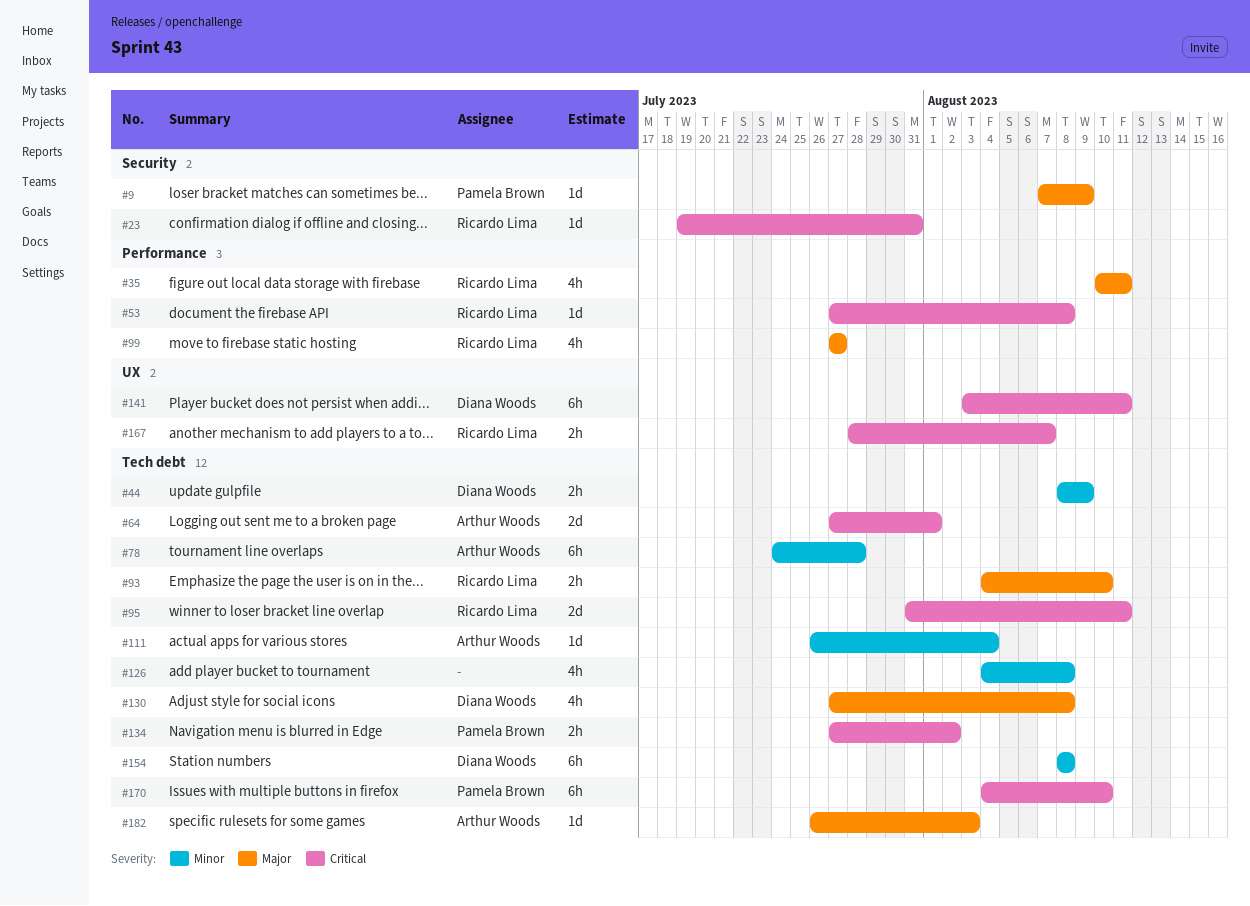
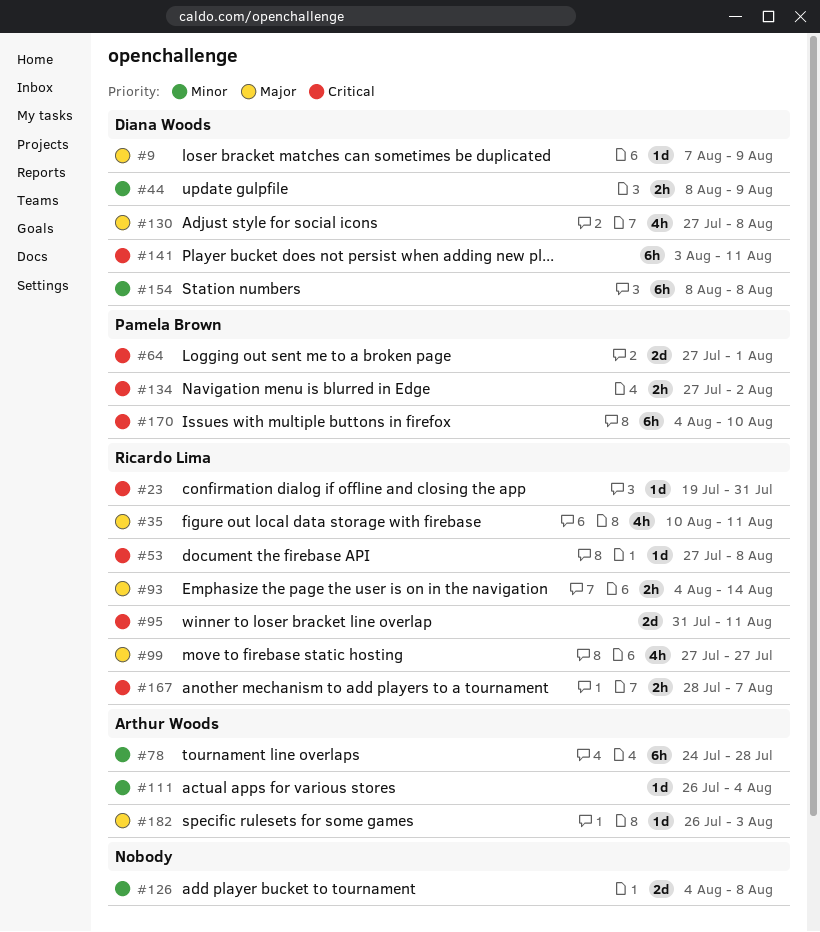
#9, owner: Pamela Brown -> Diana Woods
#64, owner: Arthur Woods -> Pamela Brown
#93, due: Aug 10 -> Aug 14
#126, estimate: 4h -> 2d

